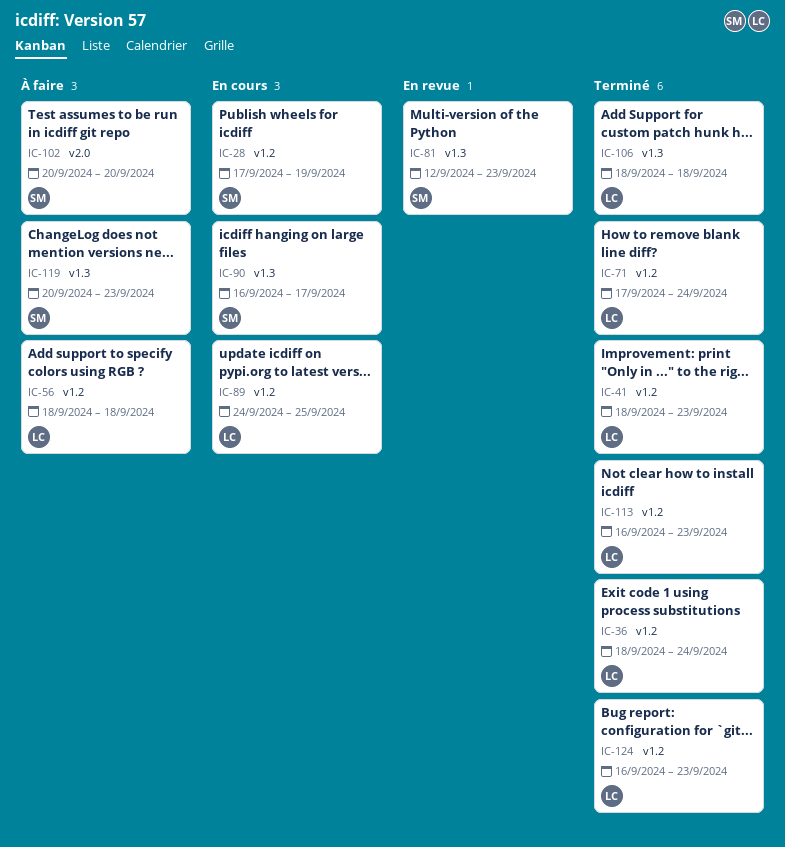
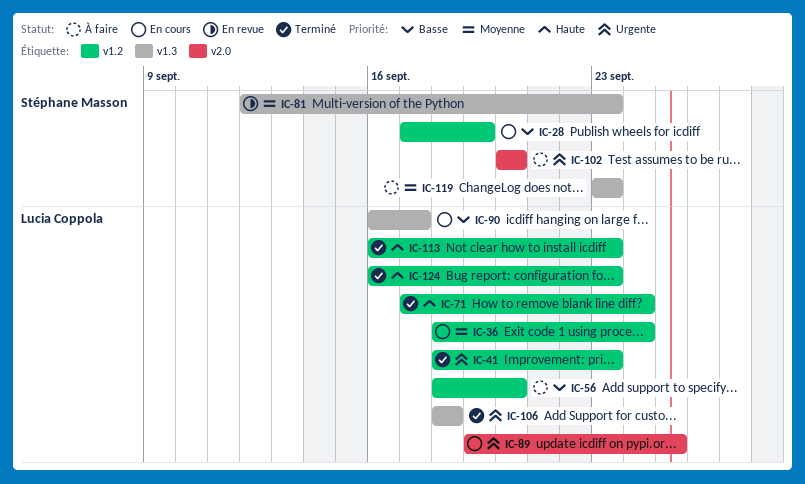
IC-36, status: Terminé -> En cours
IC-56, due: Sep 18 -> Sep 20
IC-89, label: v1.2 -> v2.0
IC-89, start: Sep 24 -> Sep 19
IC-90, owner: Stéphane Masson -> Lucia Coppola
IC-119, start: Sep 20 -> Sep 23

